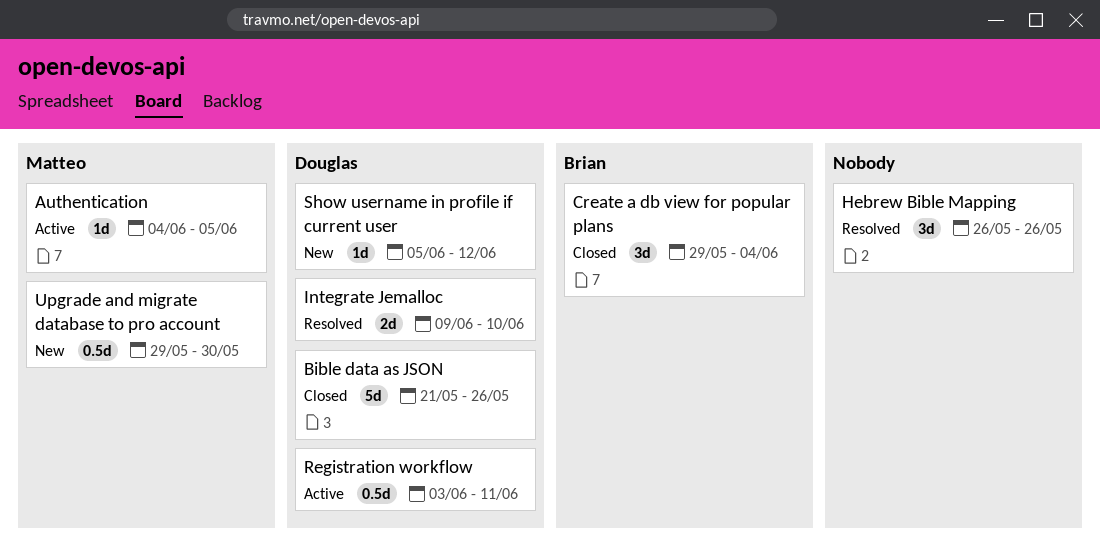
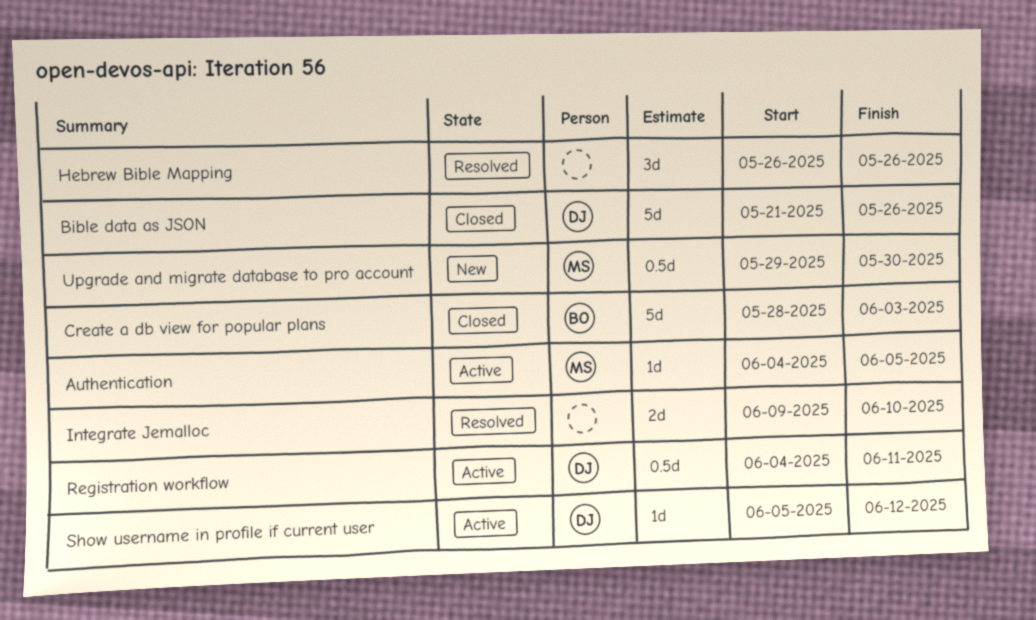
Create a db view for popular plans, estimate: 3d -> 5d
Create a db view for popular plans, start: May 29 -> May 28
Create a db view for popular plans, due: Jun 4 -> Jun 3
Integrate Jemalloc, owner: Douglas -> none
Registration workflow, start: Jun 3 -> Jun 4
Show username in profile if current user, status: New -> Active

